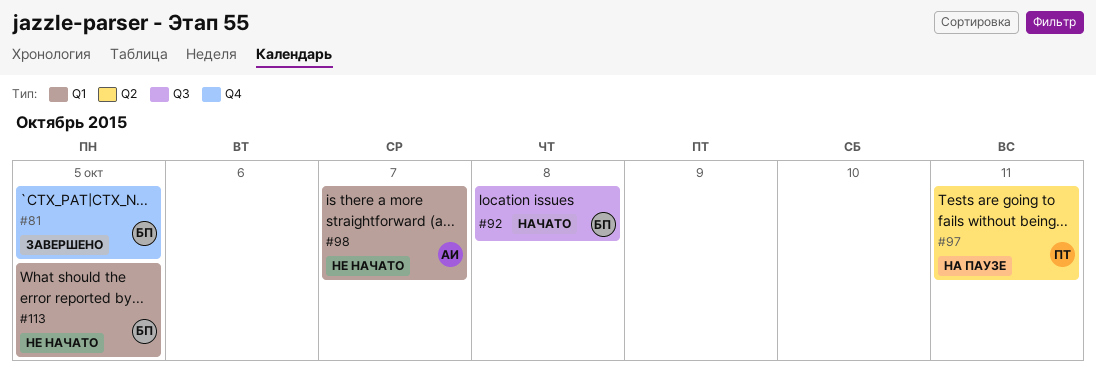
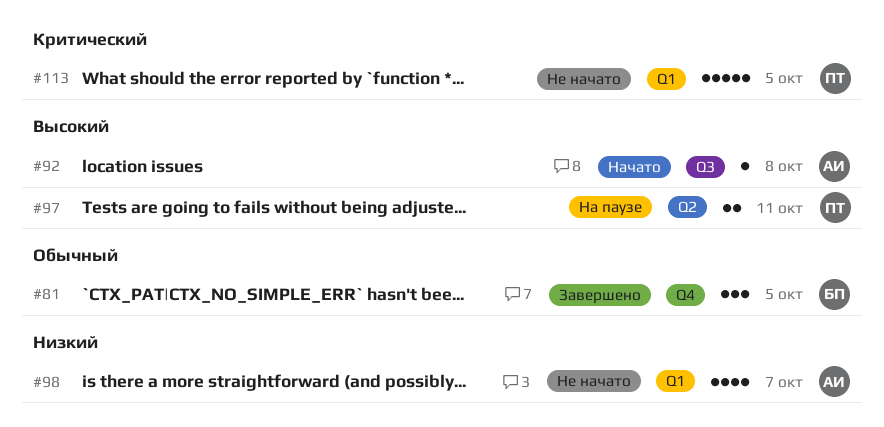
#92, owner: БП -> АИ
#113, owner: БП -> ПТ

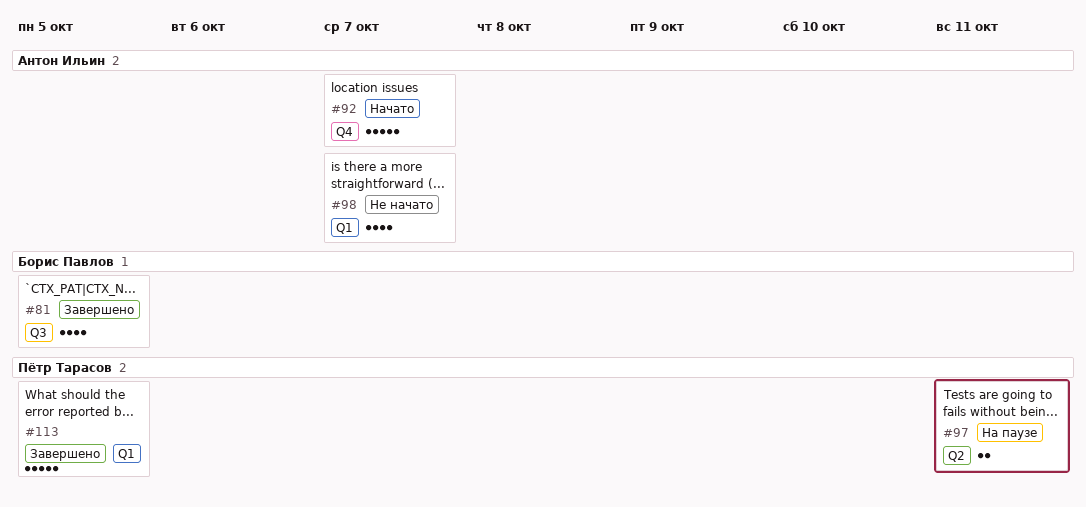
#81, label: Q4 -> Q3
#81, estimate: 3 -> 4
#92, label: Q3 -> Q4
#92, estimate: 1 -> 5
#92, due: Oct 8 -> Oct 7
#113, status: Не начато -> Завершено

